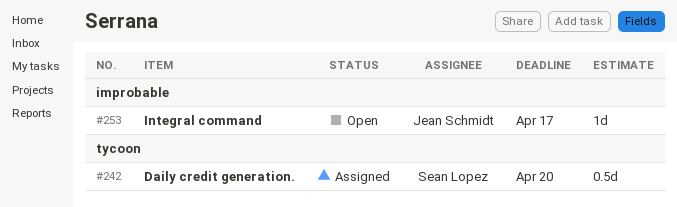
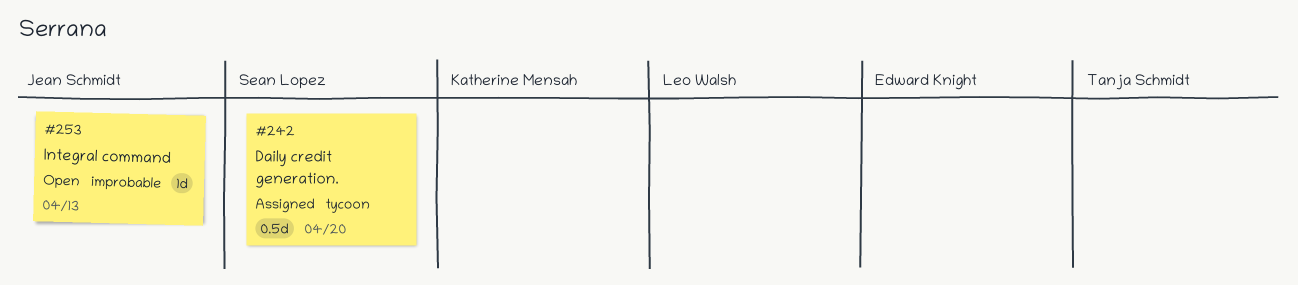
#253, due: Apr 17 -> Apr 13

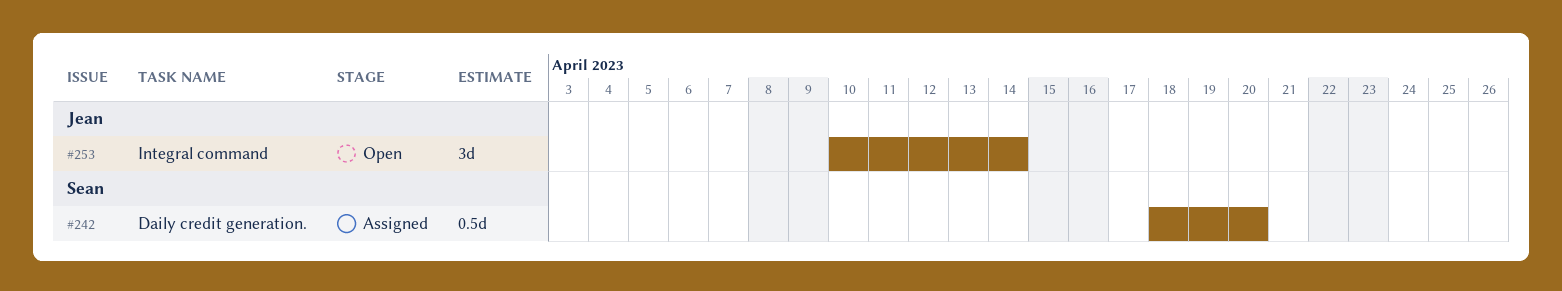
#253, estimate: 1d -> 3d
#253, due: Apr 13 -> Apr 14

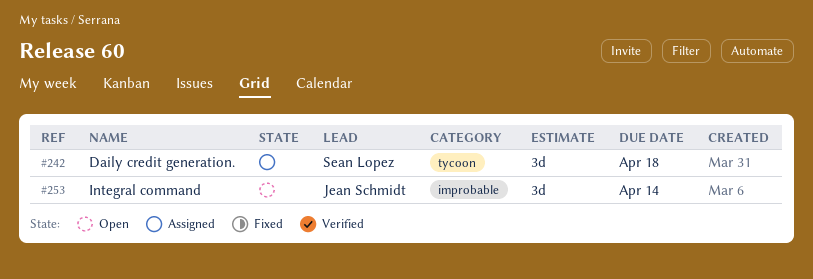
#242, estimate: 0.5d -> 3d
#242, due: Apr 20 -> Apr 18

